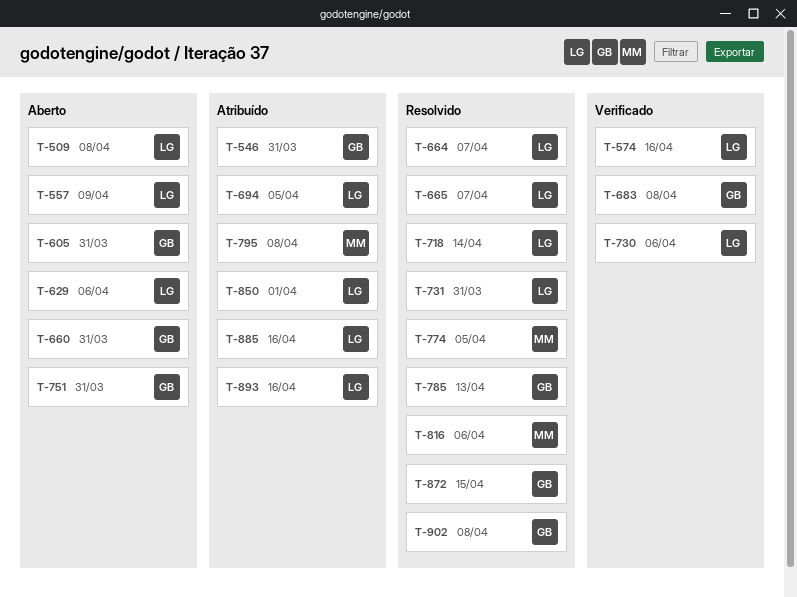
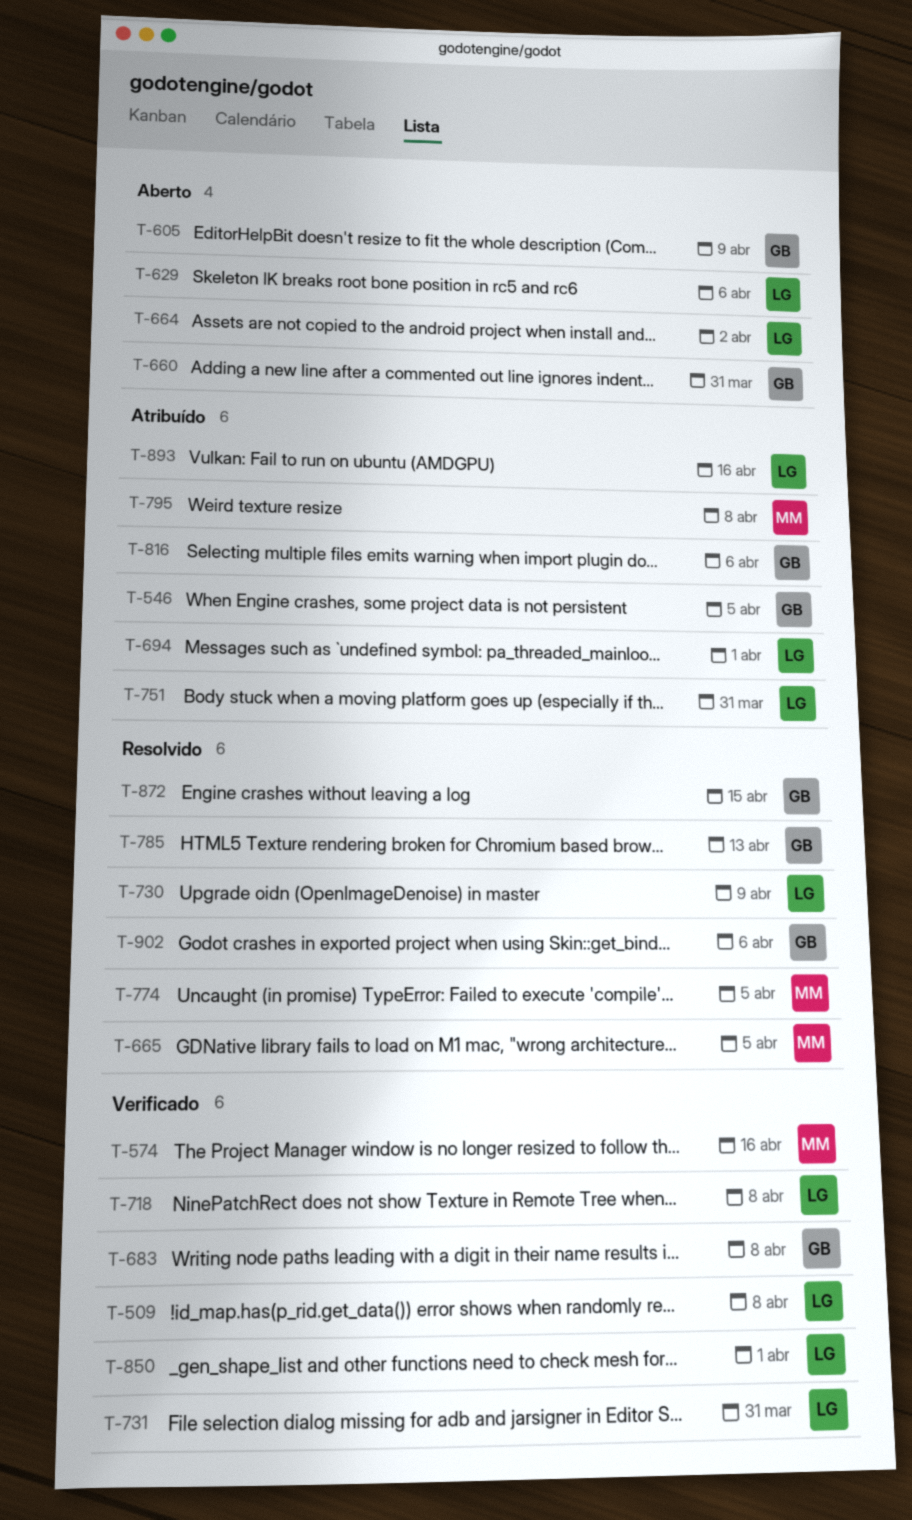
T-509, status: Aberto -> Verificado
T-546, due: Mar 31 -> Apr 5
T-557: present -> none
T-574, owner: LG -> MM
T-605, due: Mar 31 -> Apr 9
T-664, status: Resolvido -> Aberto
T-664, due: Apr 7 -> Apr 2
T-665, owner: LG -> MM
T-665, due: Apr 7 -> Apr 5
T-694, due: Apr 5 -> Apr 1
T-718, status: Resolvido -> Verificado
T-718, due: Apr 14 -> Apr 8
T-730, status: Verificado -> Resolvido
T-730, due: Apr 6 -> Apr 9
T-731, status: Resolvido -> Verificado
T-751, status: Aberto -> Atribuído
T-751, owner: GB -> LG
T-816, status: Resolvido -> Atribuído
T-816, owner: MM -> GB
T-850, status: Atribuído -> Verificado
T-885: present -> none
T-902, due: Apr 8 -> Apr 6

